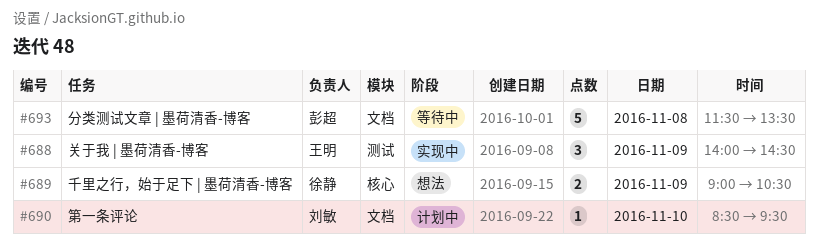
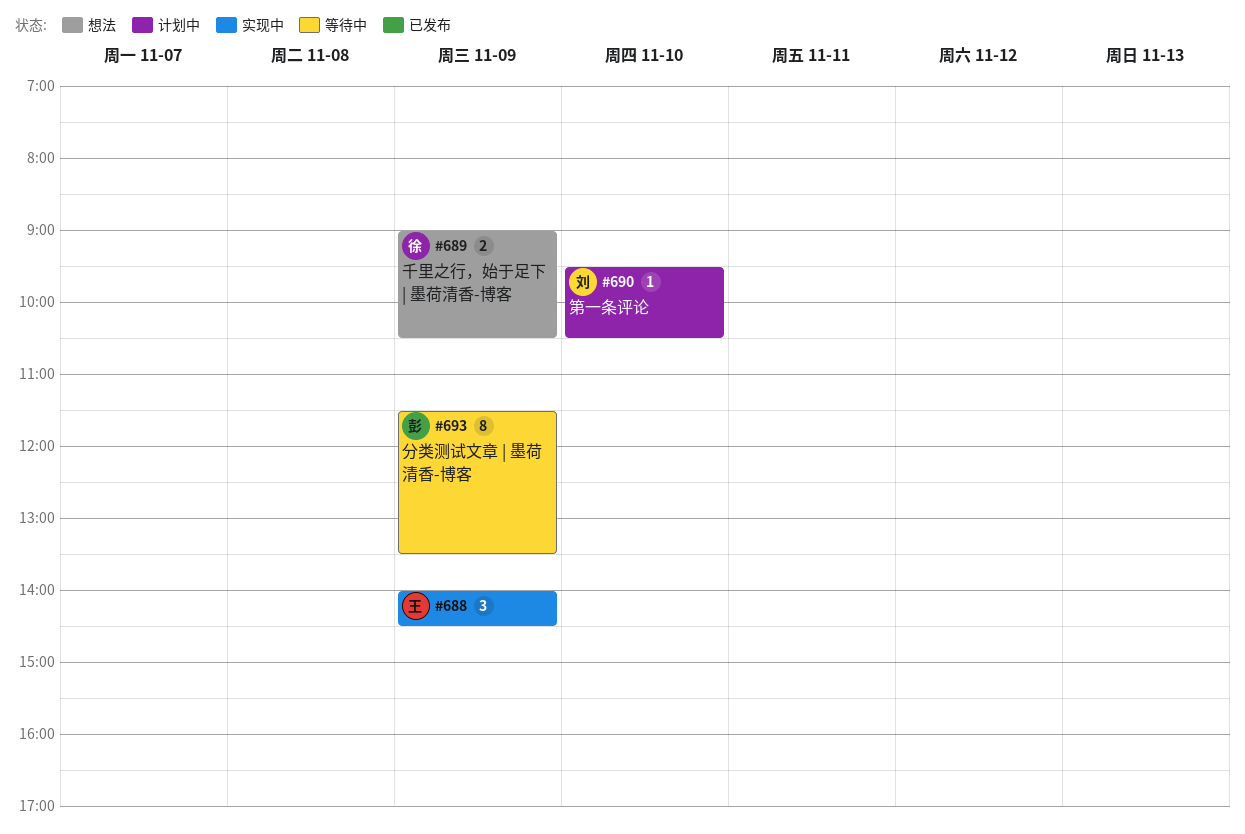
#690, begins: 08:30 -> 09:30
#690, ends: 09:30 -> 10:30
#693, estimate: 5 -> 8
#693, day: Nov 8 -> Nov 9

